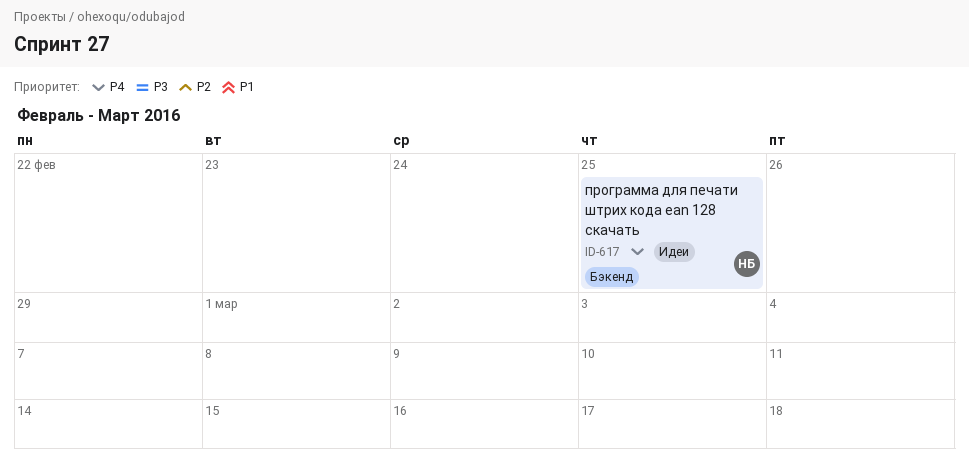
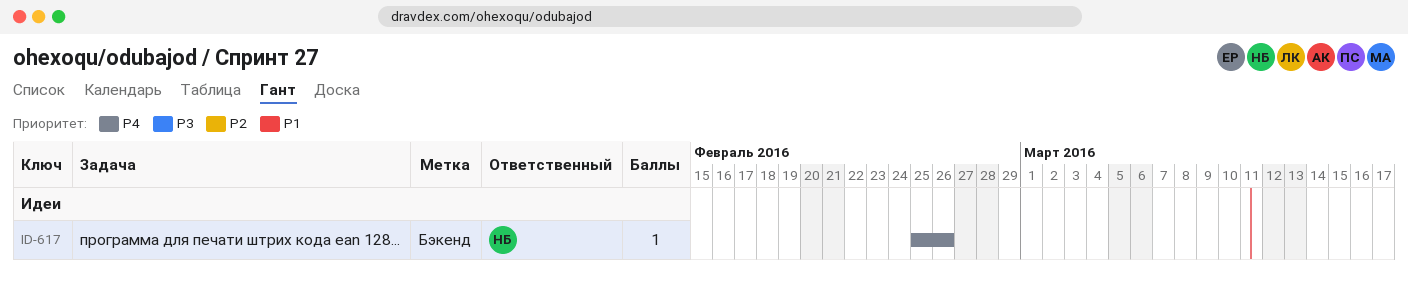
ID-617, due: Feb 25 -> Feb 26

